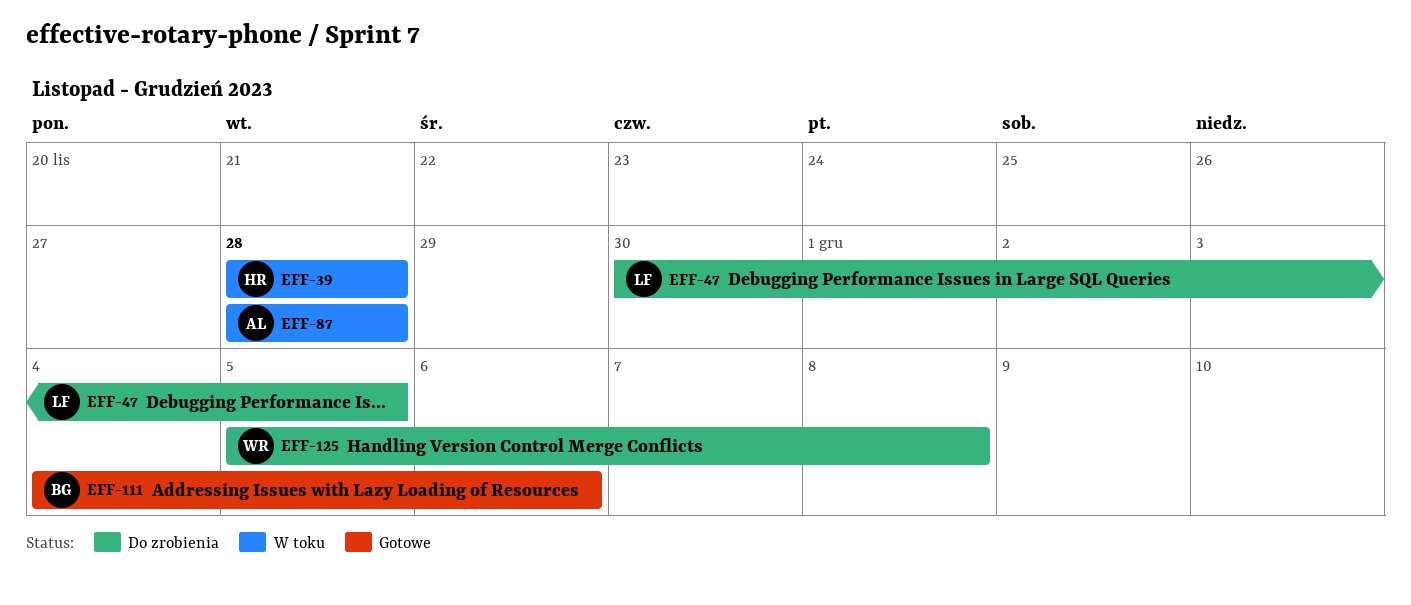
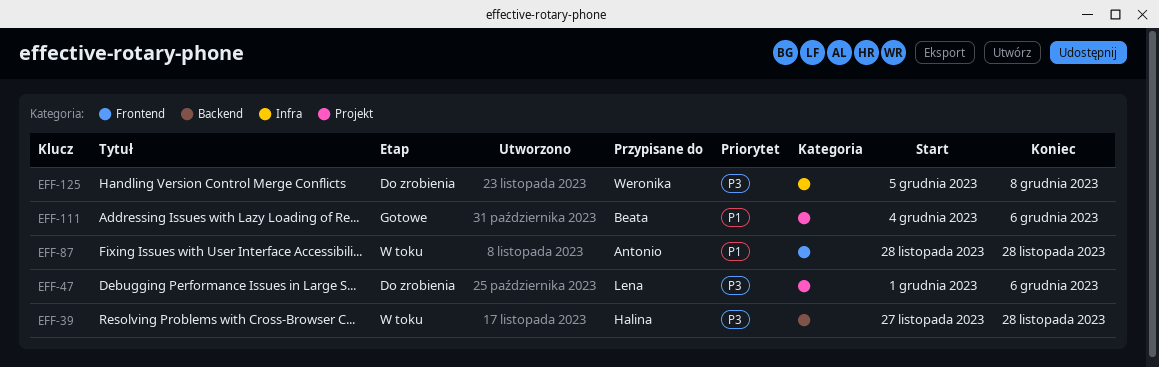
EFF-39, start: Nov 28 -> Nov 27
EFF-47, start: Nov 30 -> Dec 1
EFF-47, due: Dec 5 -> Dec 6

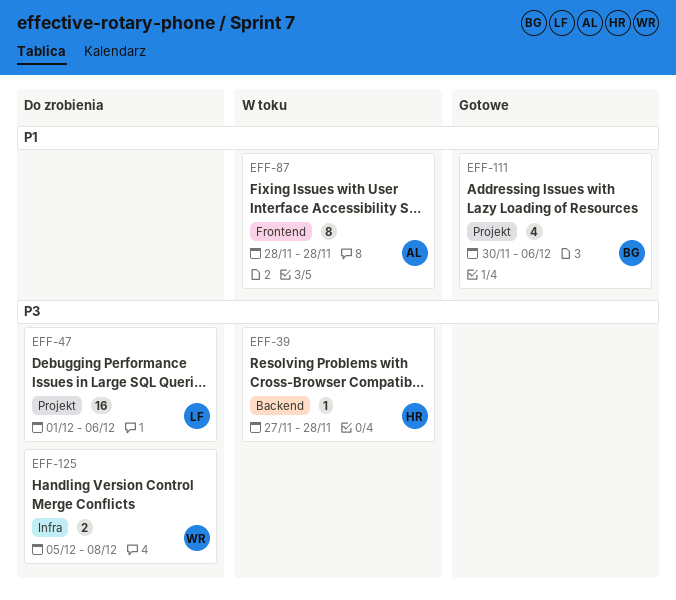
EFF-111, start: Dec 4 -> Nov 30

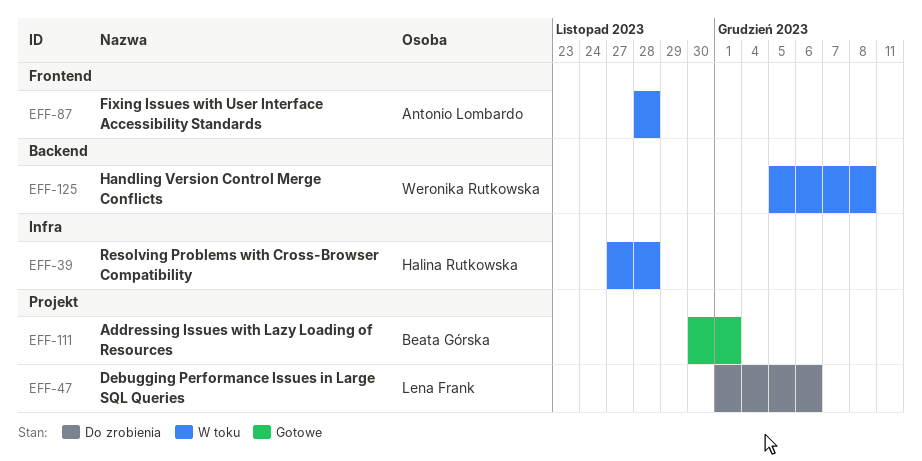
EFF-39, label: Backend -> Infra
EFF-111, due: Dec 6 -> Dec 1
EFF-125, status: Do zrobienia -> W toku
EFF-125, label: Infra -> Backend

